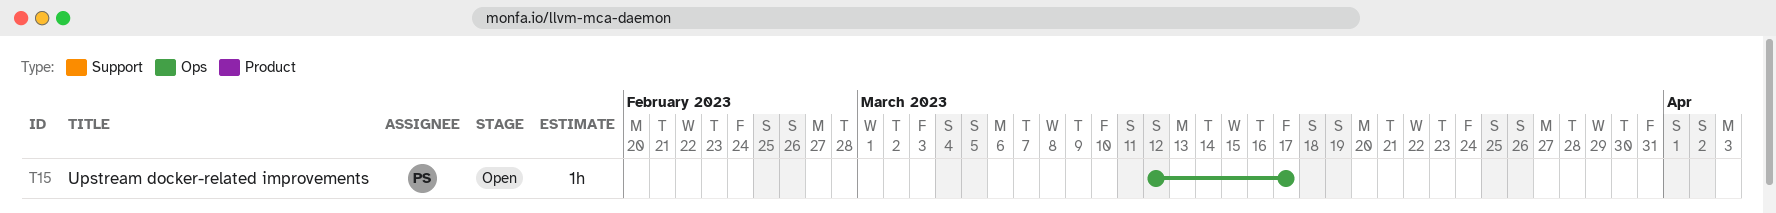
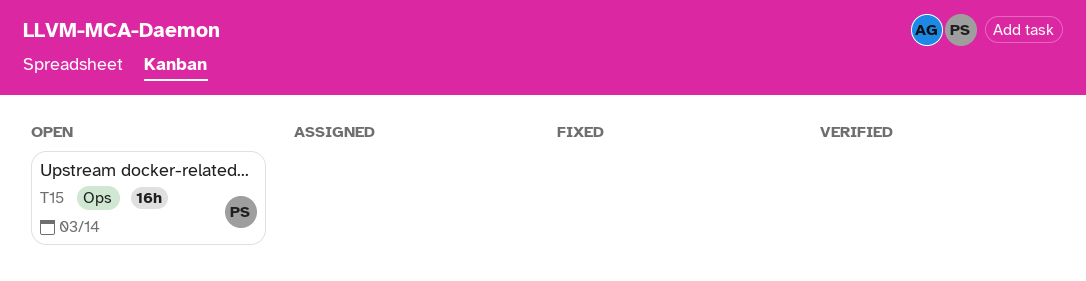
T15, estimate: 1h -> 16h
T15, due: Mar 17 -> Mar 14

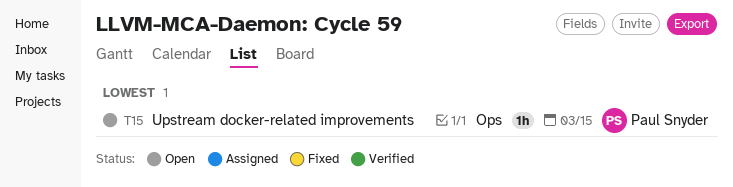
T15, estimate: 16h -> 1h
T15, due: Mar 14 -> Mar 15

